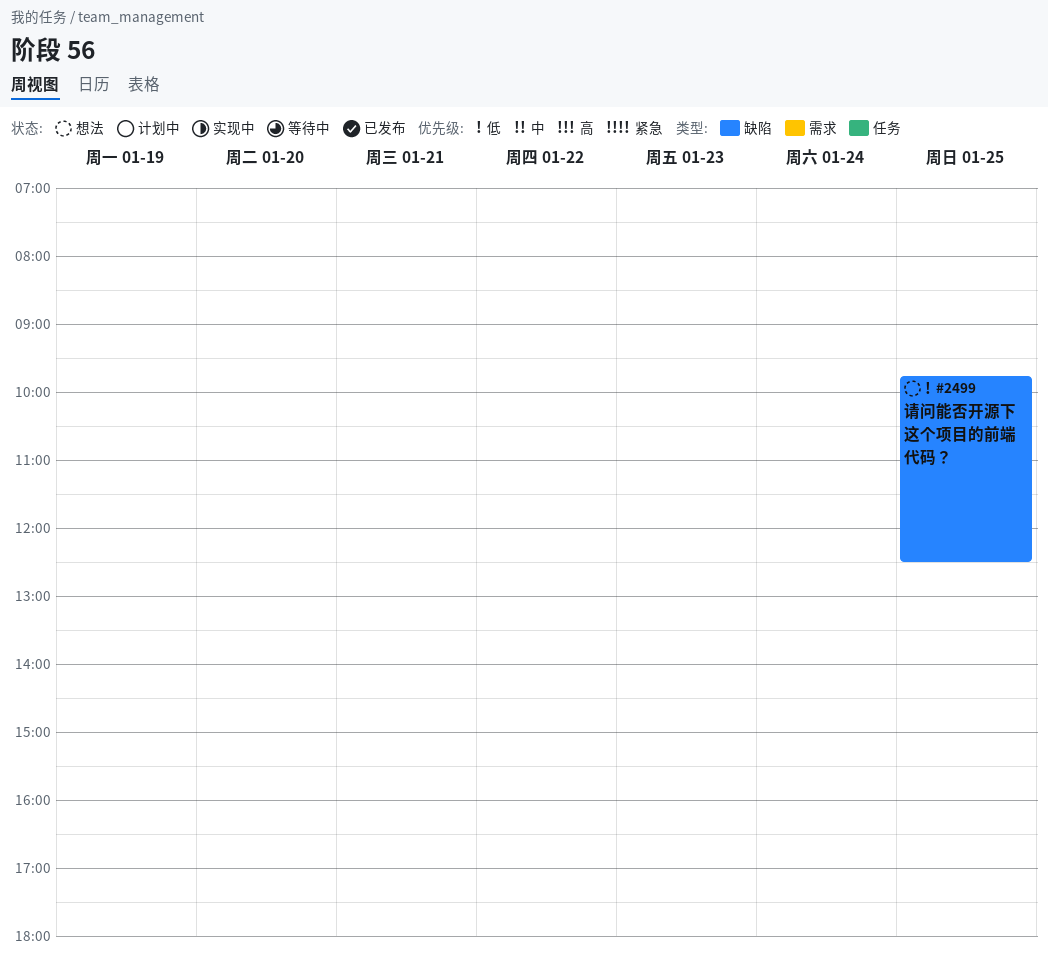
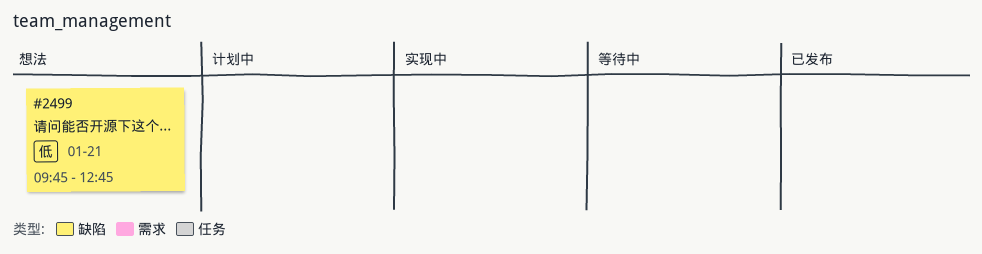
#2499, day: Jan 25 -> Jan 21
#2499, ends: 12:30 -> 12:45

